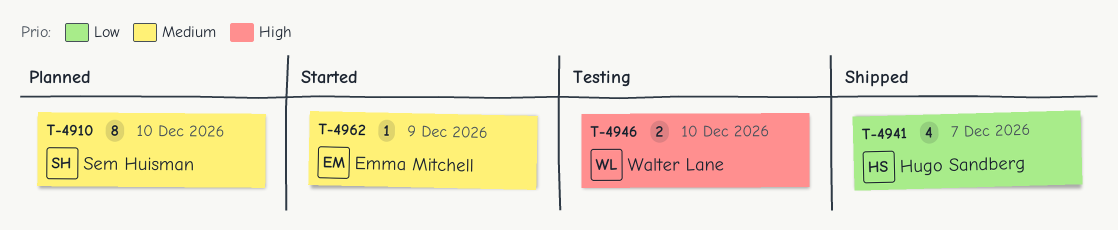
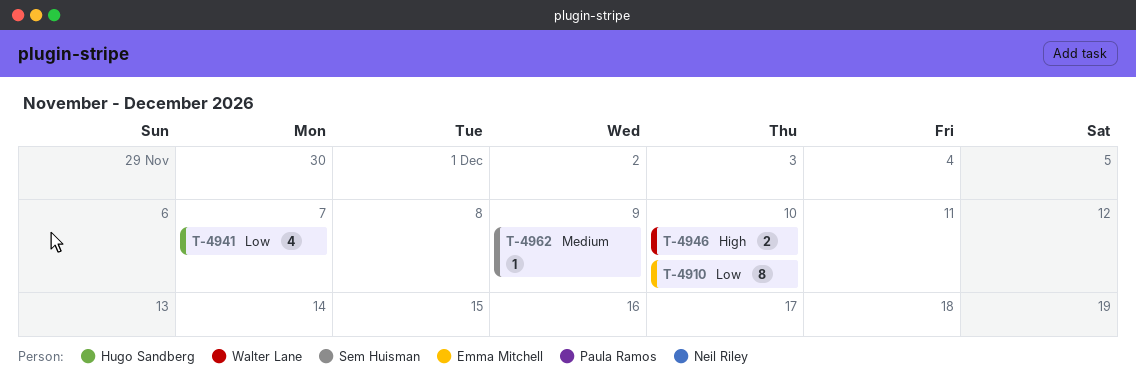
T-4910, owner: Sem Huisman -> Emma Mitchell
T-4910, priority: Medium -> Low
T-4962, owner: Emma Mitchell -> Sem Huisman

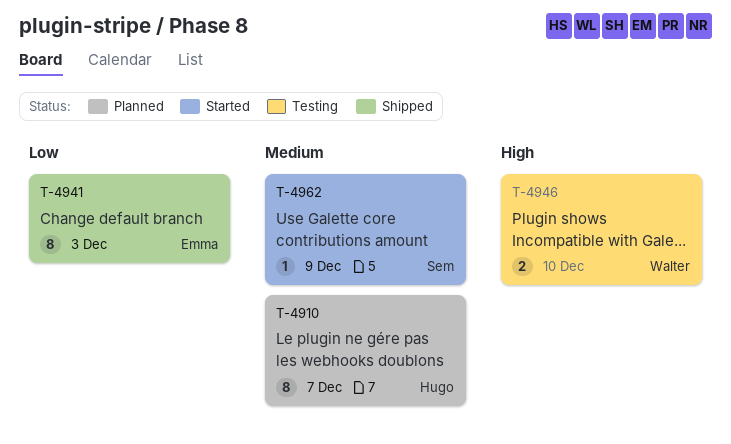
T-4910, owner: Emma Mitchell -> Hugo Sandberg
T-4910, priority: Low -> Medium
T-4910, due: Dec 10 -> Dec 7
T-4941, owner: Hugo Sandberg -> Emma Mitchell
T-4941, estimate: 4 -> 8
T-4941, due: Dec 7 -> Dec 3

